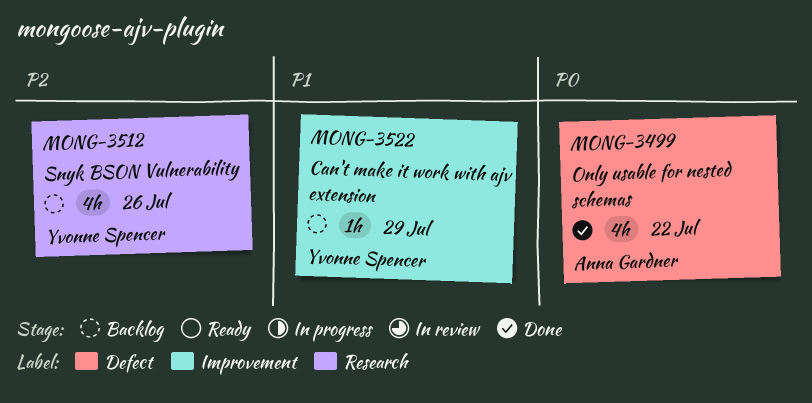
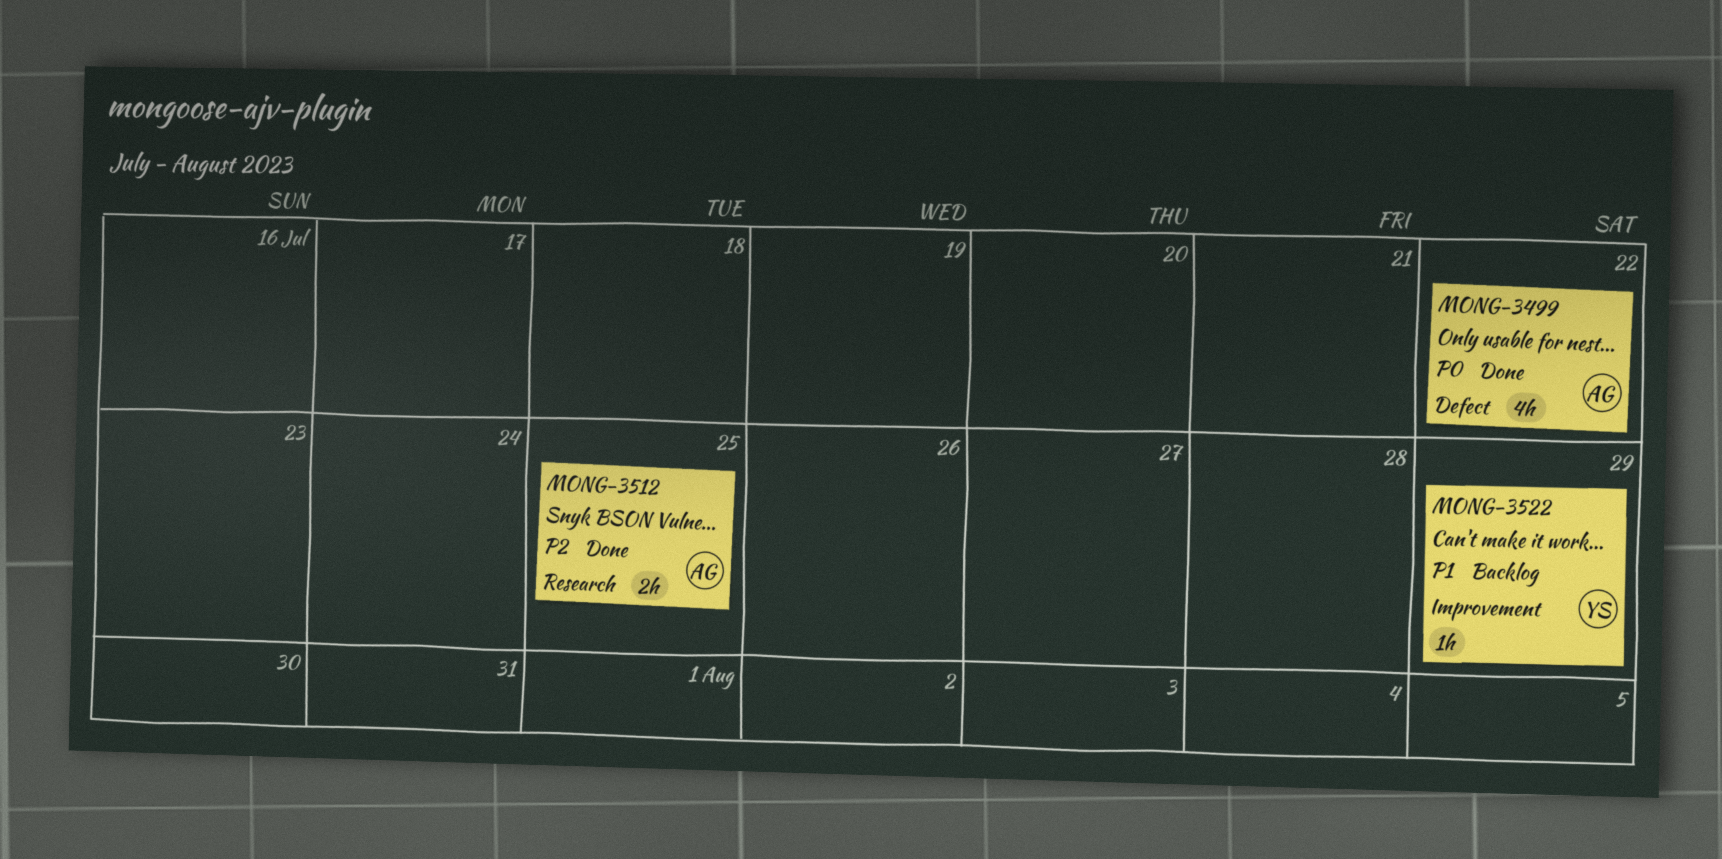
MONG-3512, status: Backlog -> Done
MONG-3512, owner: Yvonne Spencer -> Anna Gardner
MONG-3512, estimate: 4h -> 2h
MONG-3512, due: Jul 26 -> Jul 25

